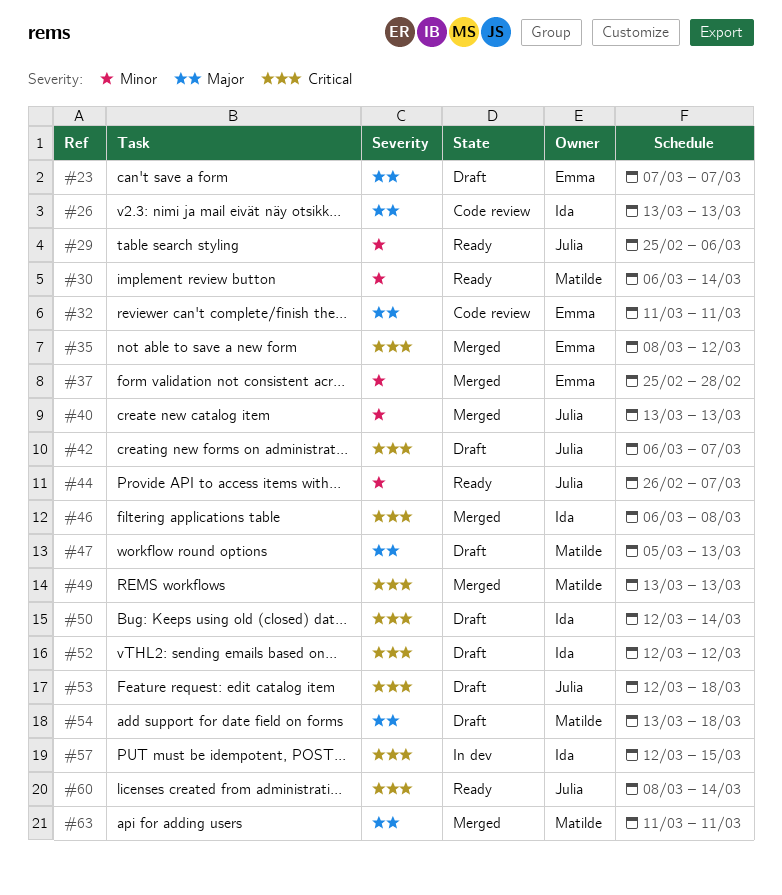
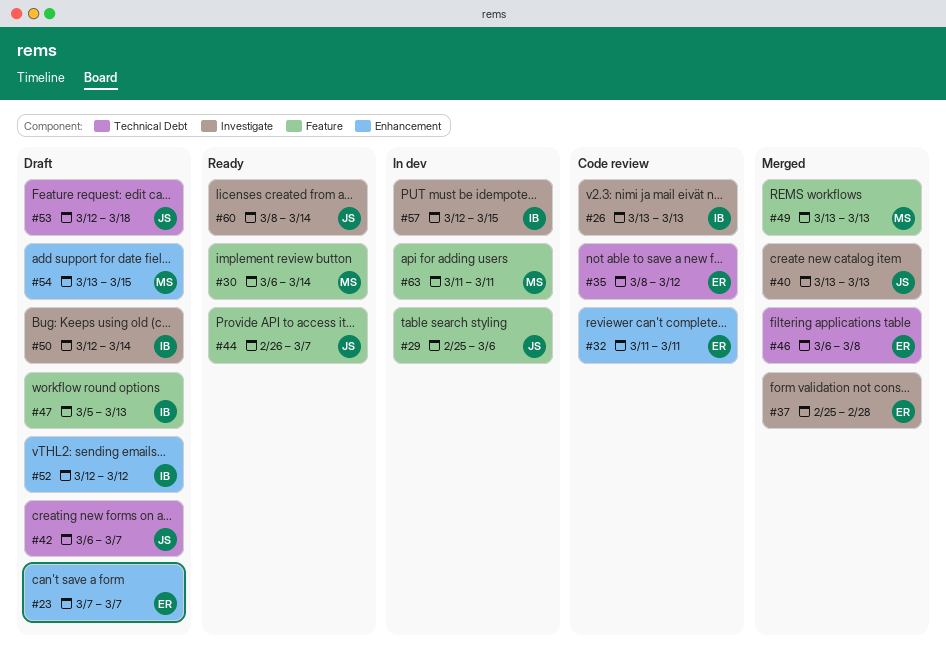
#29, status: Ready -> In dev
#35, status: Merged -> Code review
#46, owner: Ida -> Emma
#47, owner: Matilde -> Ida
#54, due: Mar 18 -> Mar 15
#63, status: Merged -> In dev

